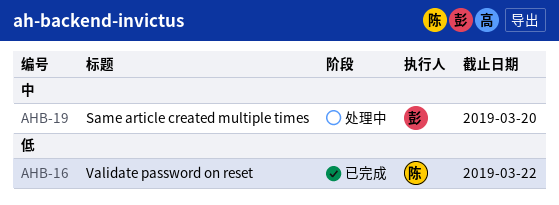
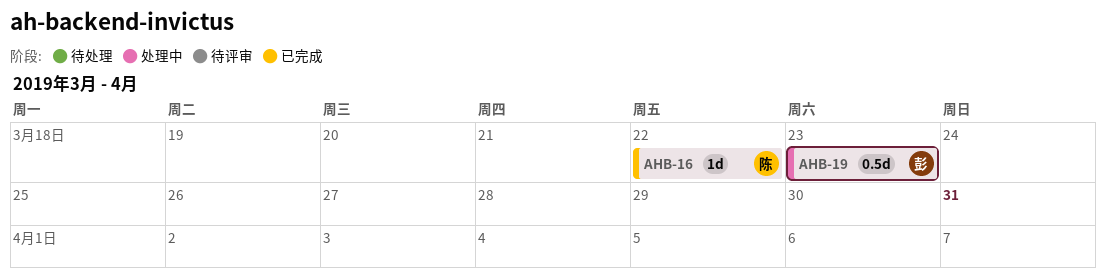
AHB-19, due: Mar 20 -> Mar 23

